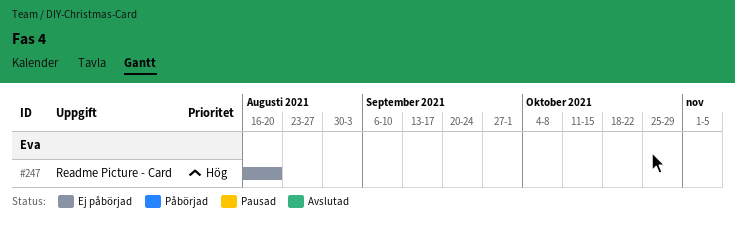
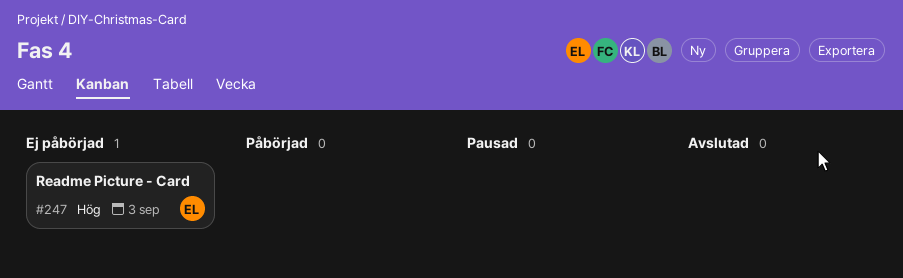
#247, due: Aug 20 -> Sep 3

